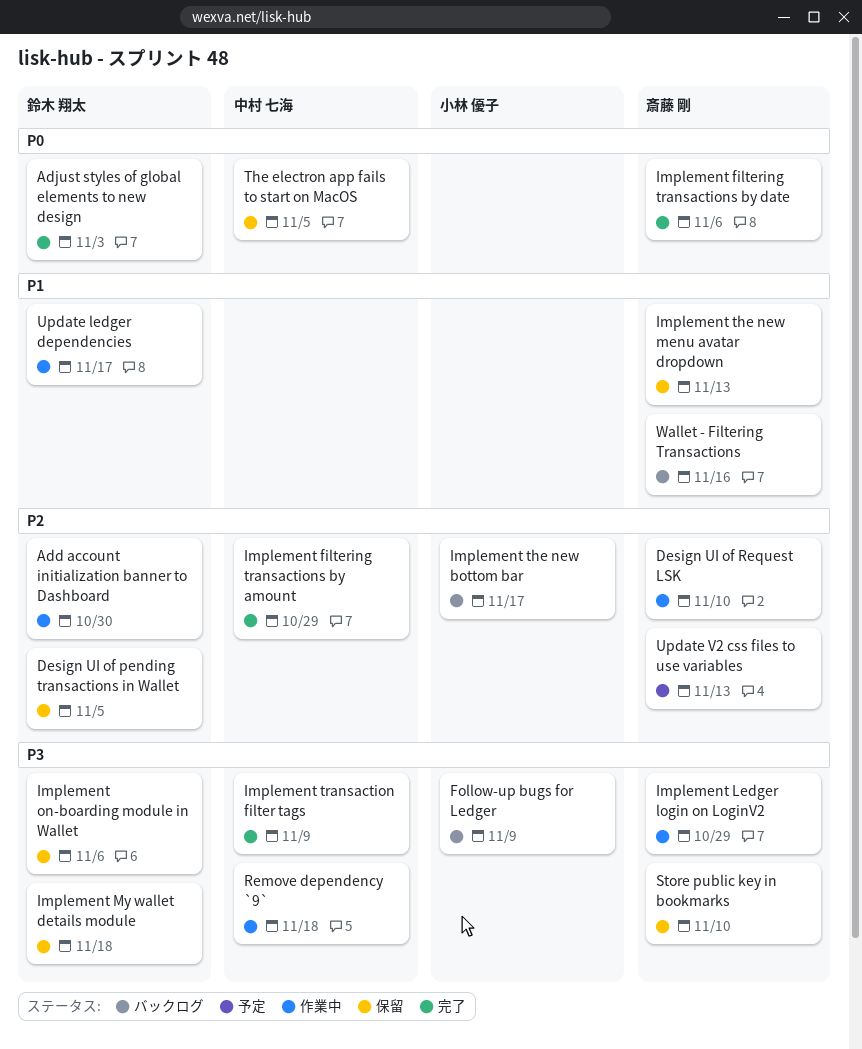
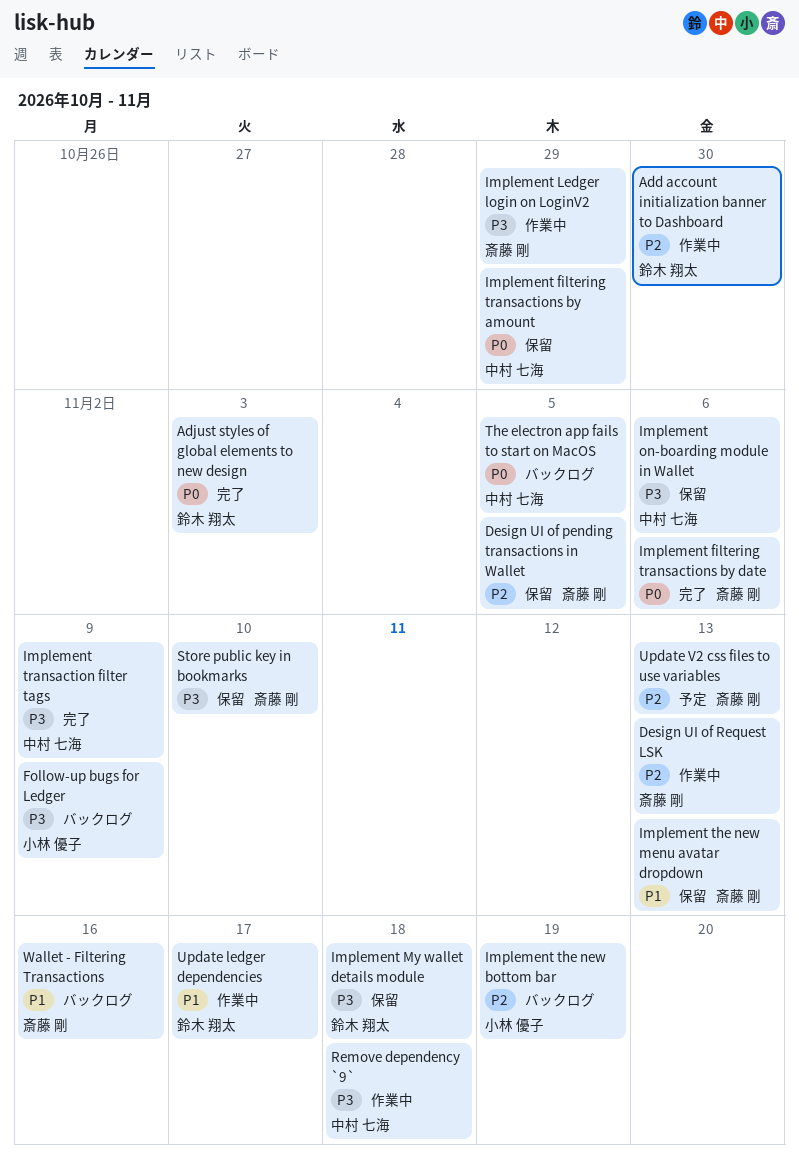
Design UI of pending transactions in Wallet, owner: 鈴木 翔太 -> 斎藤 剛
Design UI of Request LSK, due: Nov 10 -> Nov 13
Implement filtering transactions by amount, status: 完了 -> 保留
Implement filtering transactions by amount, priority: P2 -> P0
Implement on-boarding module in Wallet, owner: 鈴木 翔太 -> 中村 七海
Implement the new bottom bar, due: Nov 17 -> Nov 19
The electron app fails to start on MacOS, status: 保留 -> バックログ

